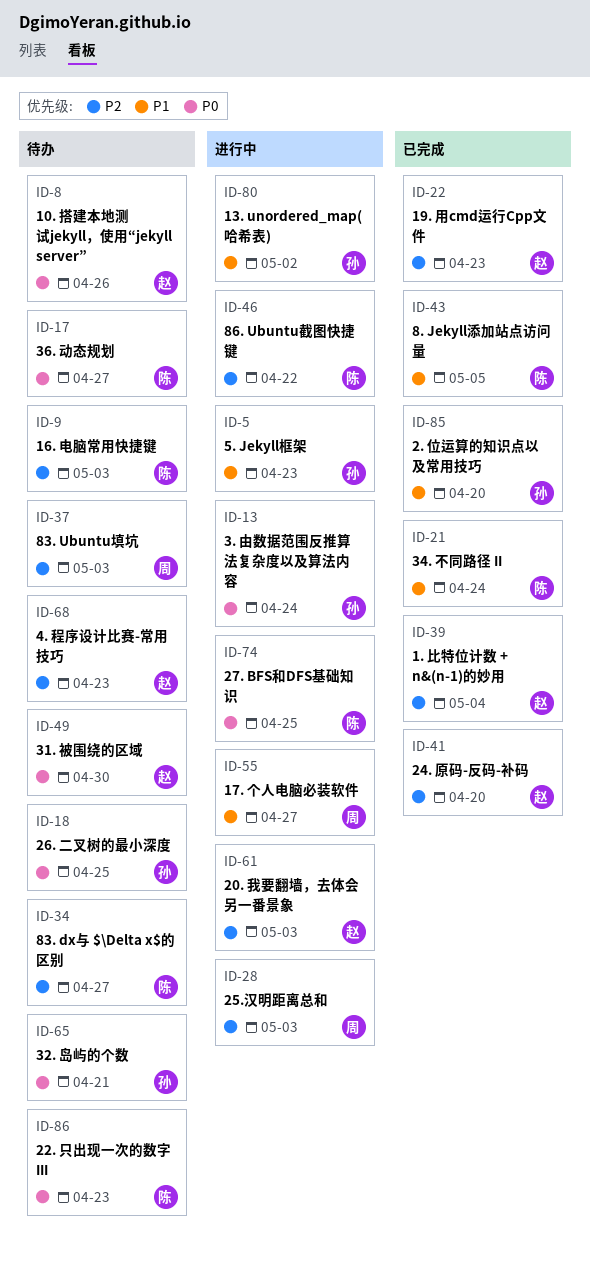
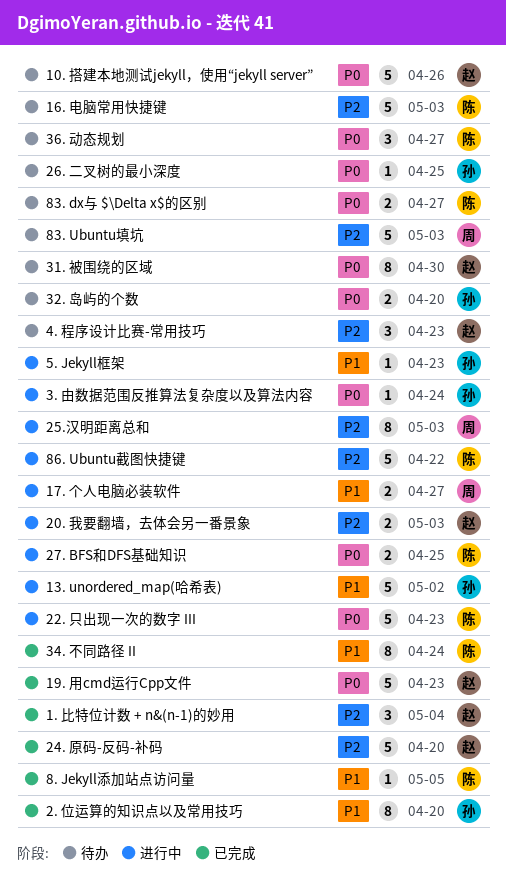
19. 用cmd运行Cpp文件, priority: P2 -> P0
22. 只出现一次的数字 III, status: 待办 -> 进行中
32. 岛屿的个数, due: Apr 21 -> Apr 20
83. dx与 $\Delta x$的区别, priority: P2 -> P0

